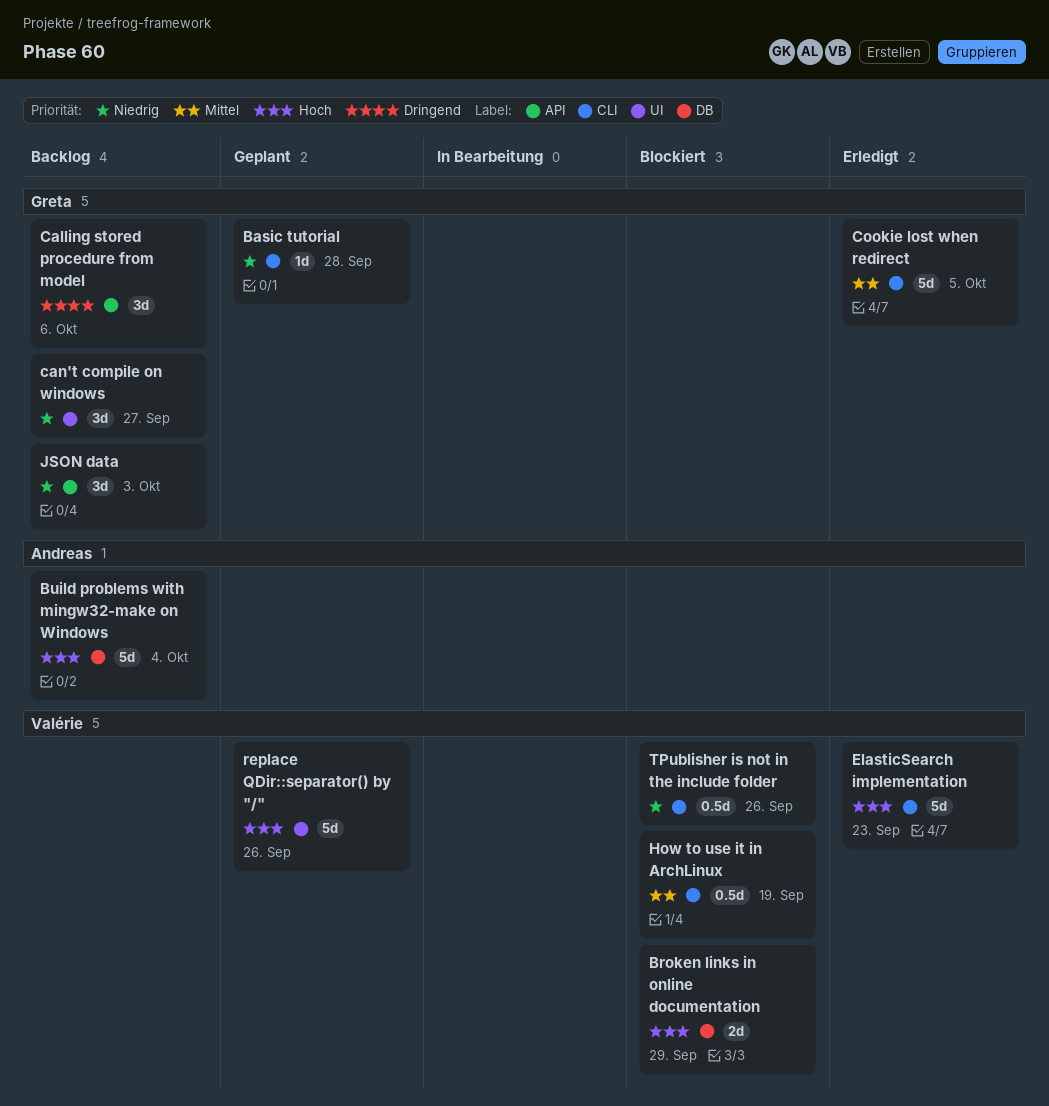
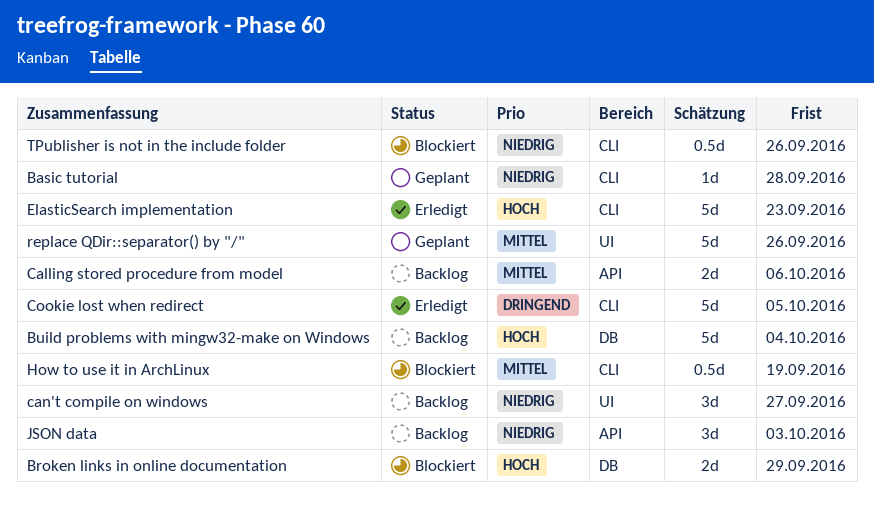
Calling stored procedure from model, priority: Dringend -> Mittel
Calling stored procedure from model, estimate: 3d -> 2d
Cookie lost when redirect, priority: Mittel -> Dringend
replace QDir::separator() by "/", priority: Hoch -> Mittel

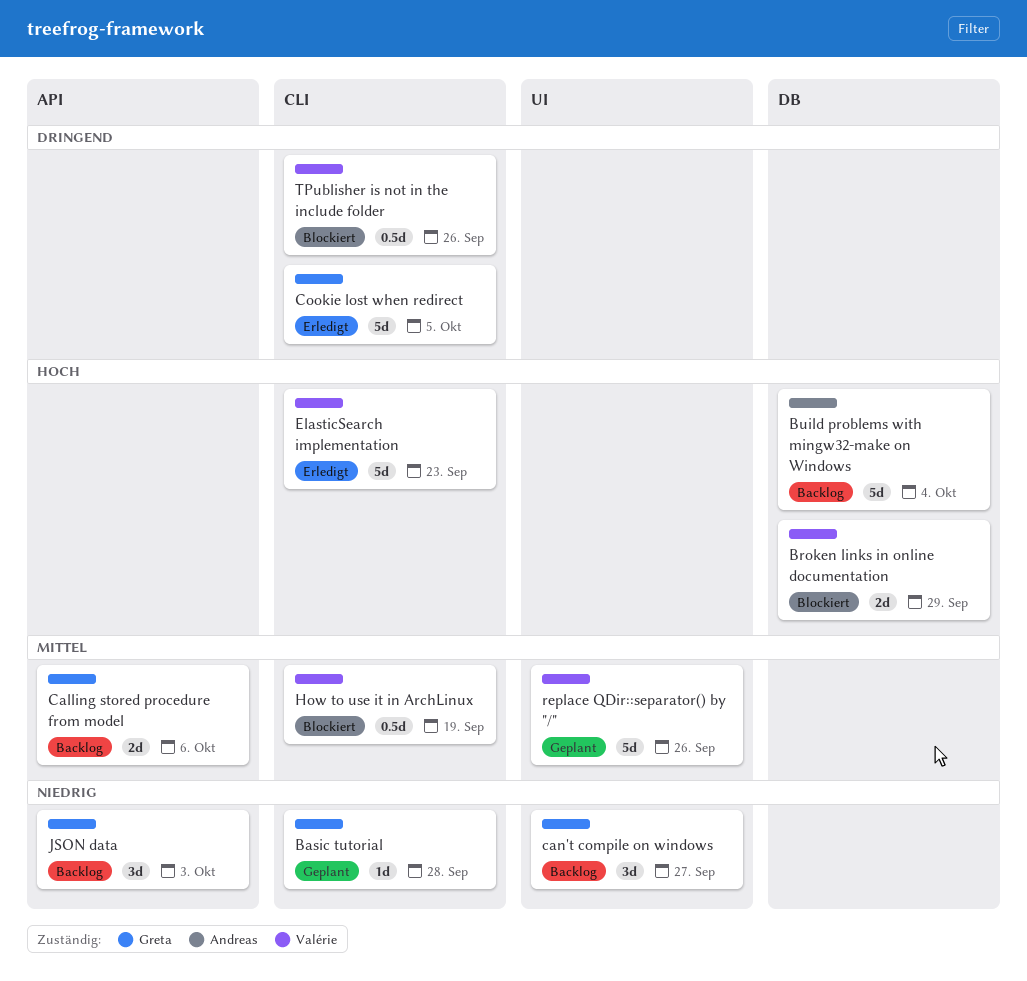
TPublisher is not in the include folder, priority: Niedrig -> Dringend

